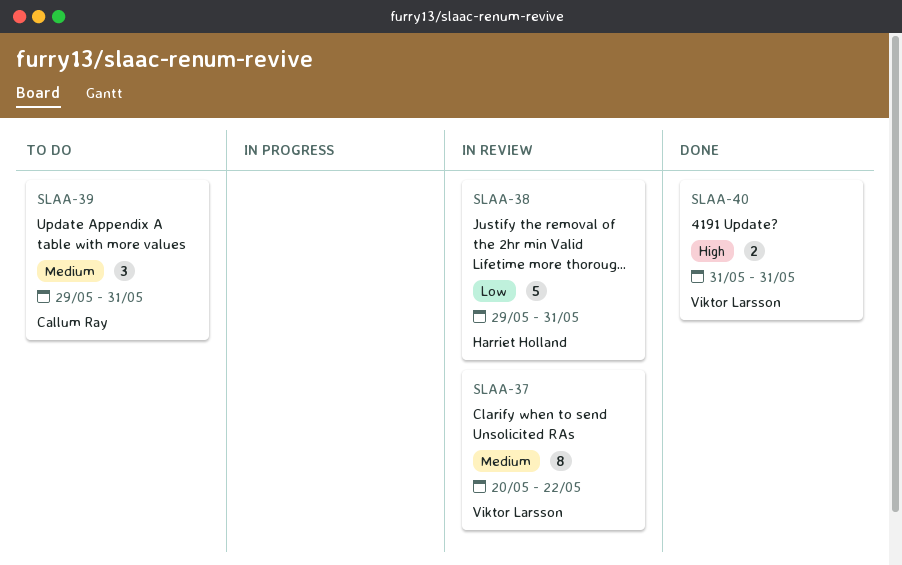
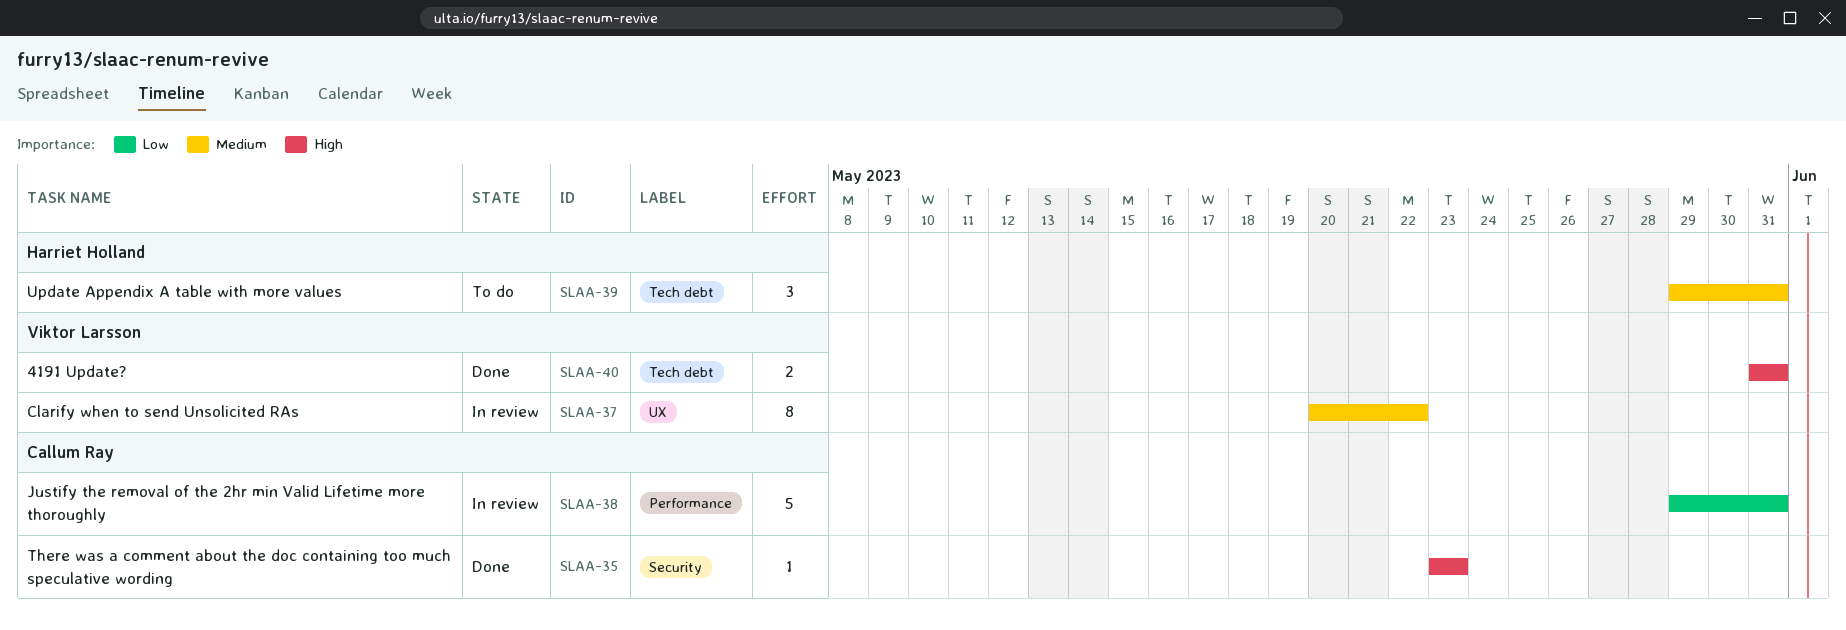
SLAA-35: none -> present
SLAA-38, owner: Harriet Holland -> Callum Ray
SLAA-39, owner: Callum Ray -> Harriet Holland

